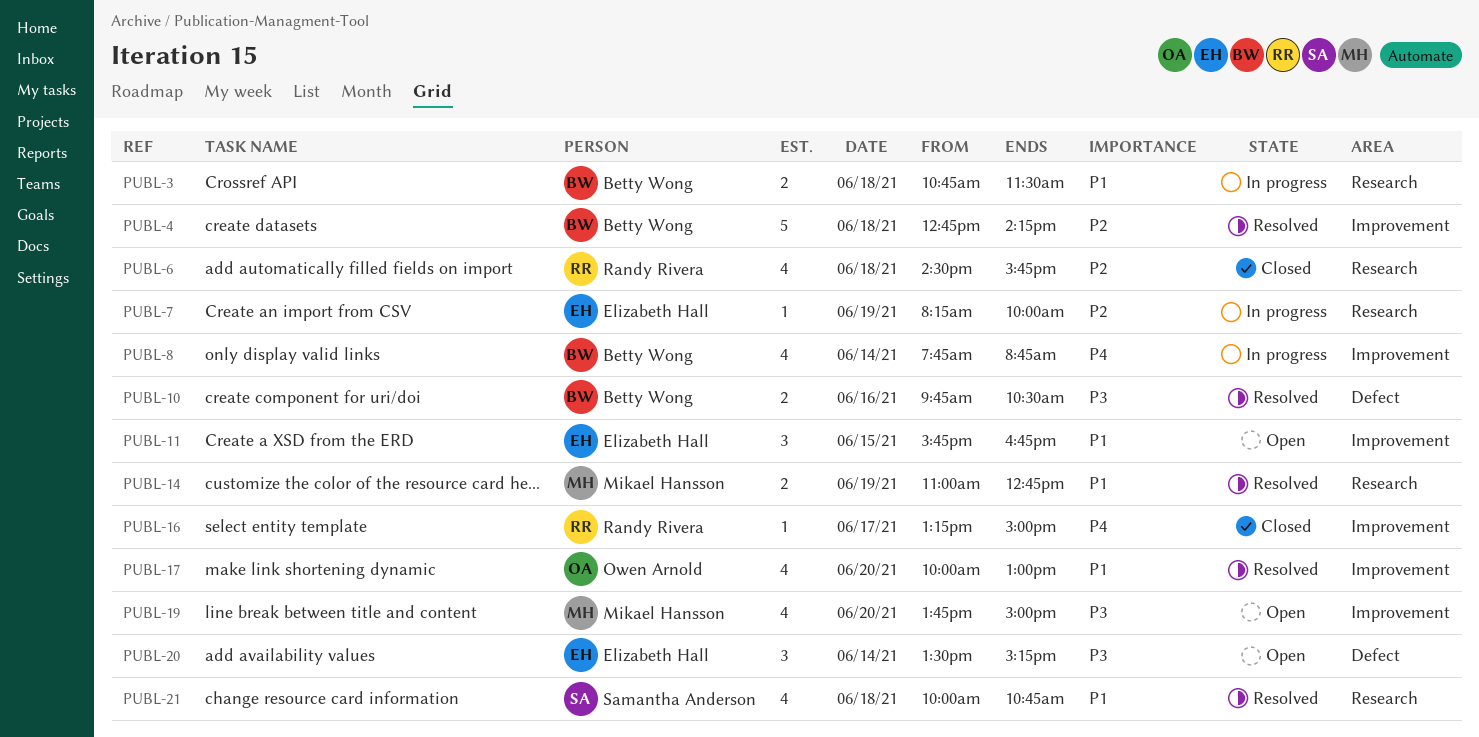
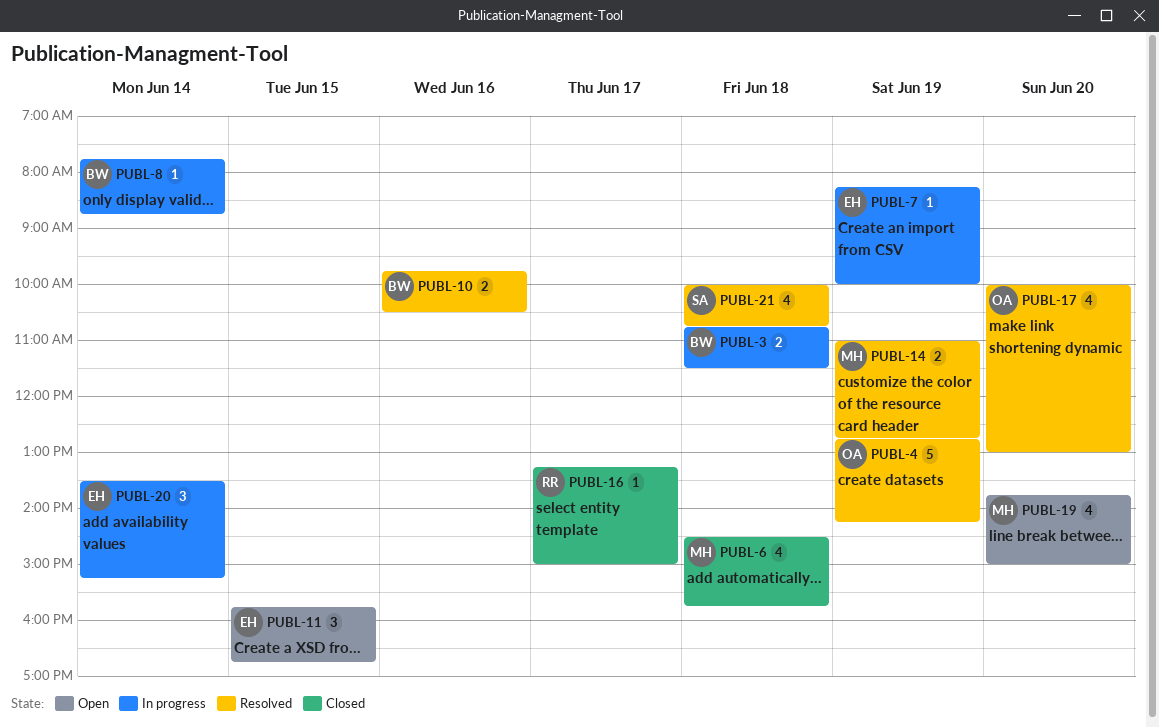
PUBL-4, owner: Betty Wong -> Owen Arnold
PUBL-4, day: Jun 18 -> Jun 19
PUBL-6, owner: Randy Rivera -> Mikael Hansson
PUBL-8, estimate: 4 -> 1
PUBL-20, status: Open -> In progress

